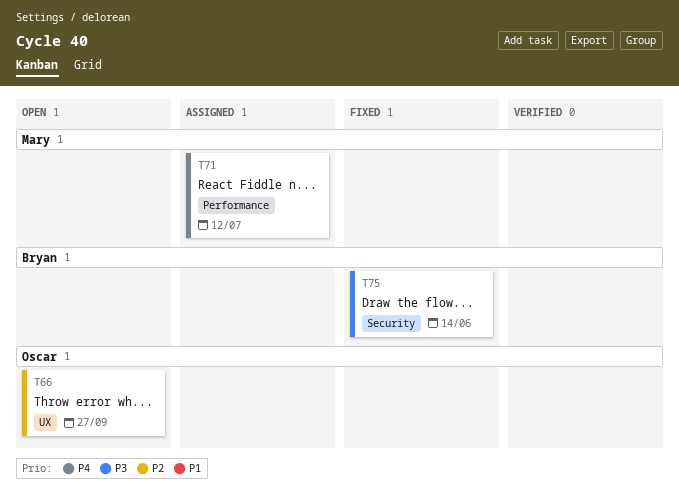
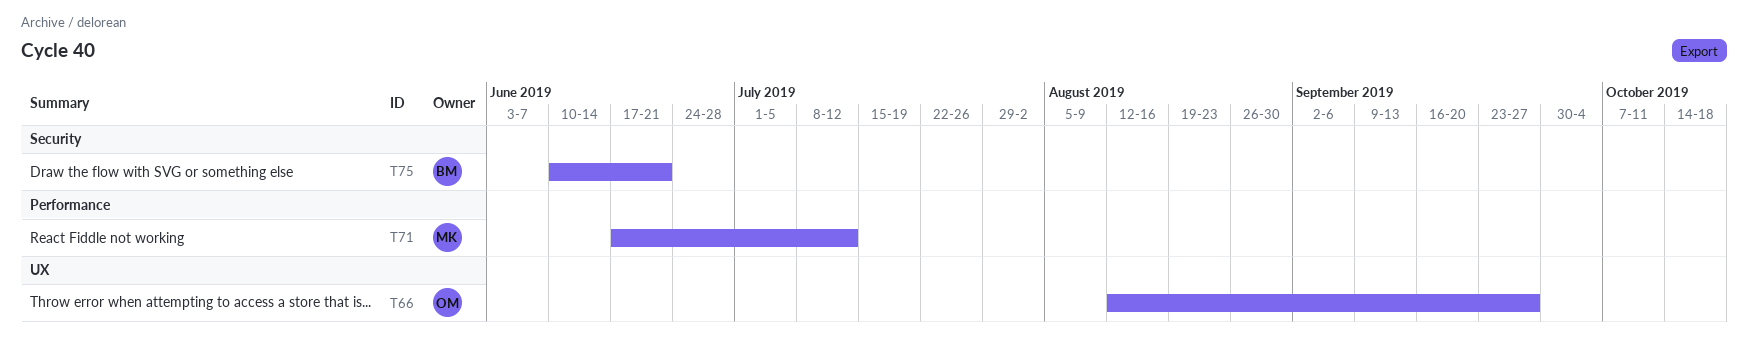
T75, due: Jun 14 -> Jun 21

